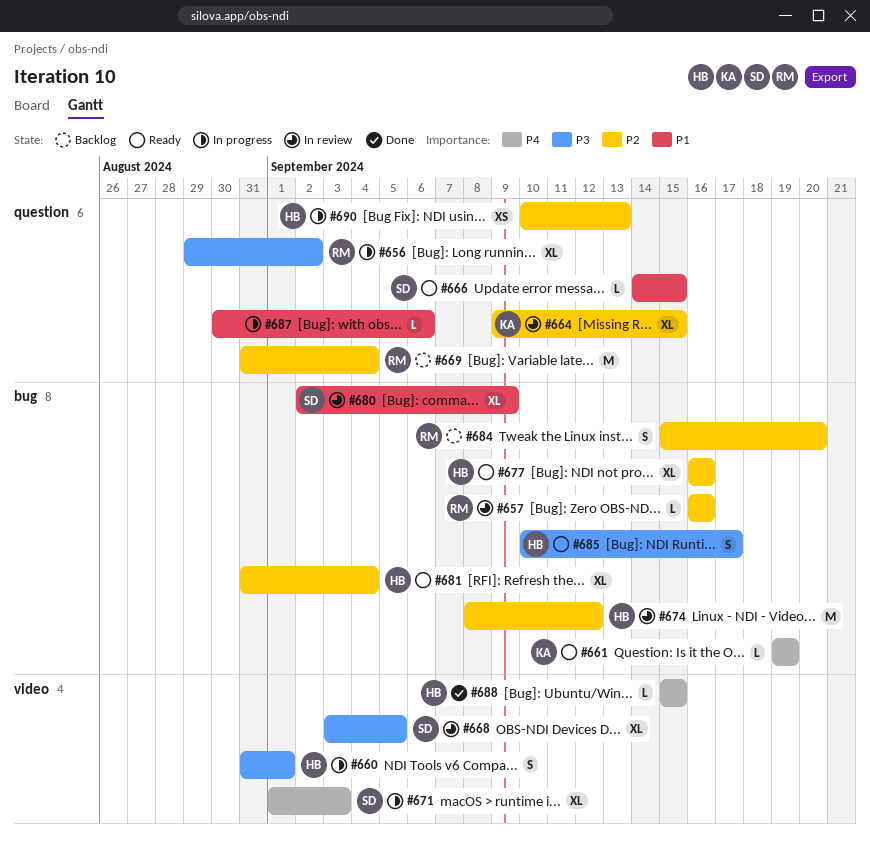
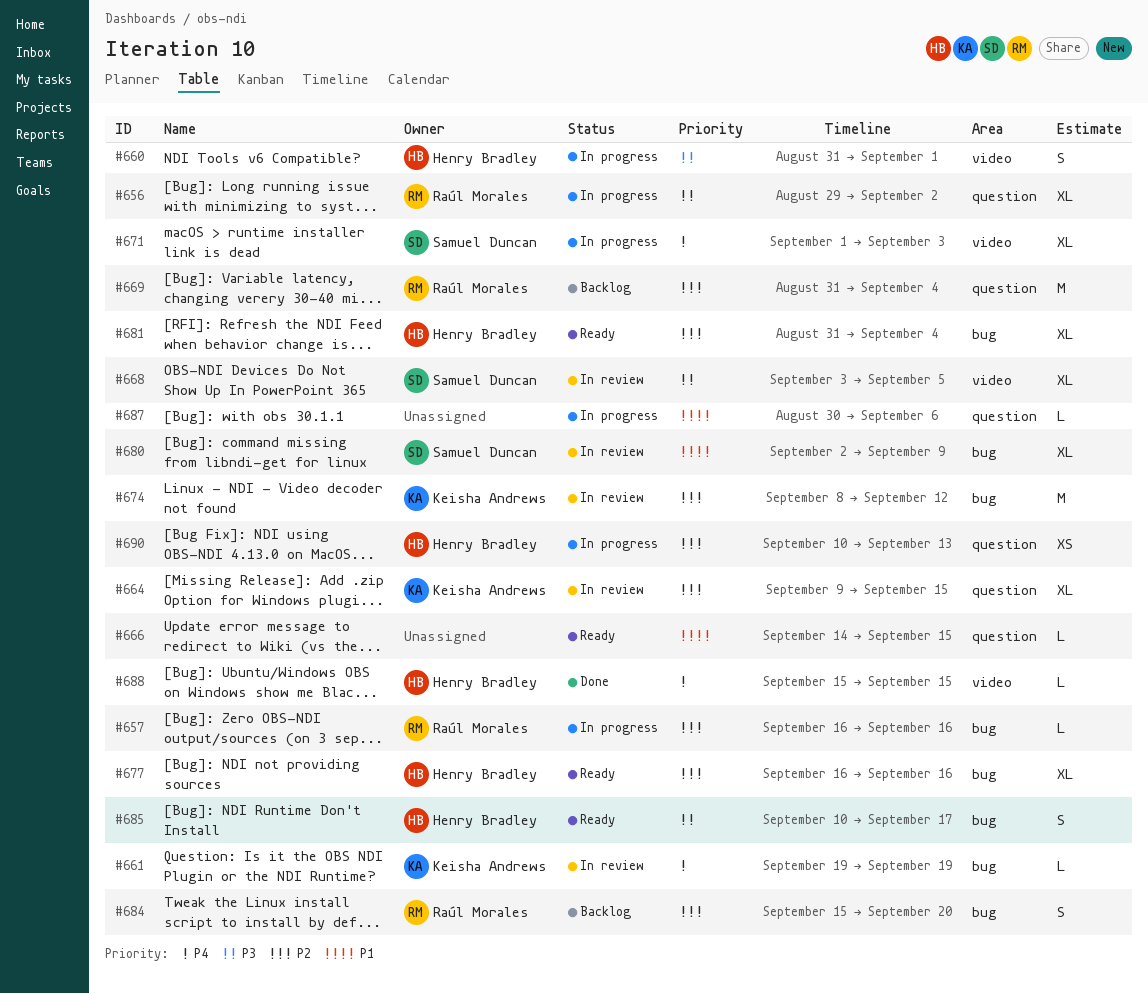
#657, status: In review -> In progress
#661, status: Ready -> In review
#666, owner: Samuel Duncan -> none
#674, owner: Henry Bradley -> Keisha Andrews

